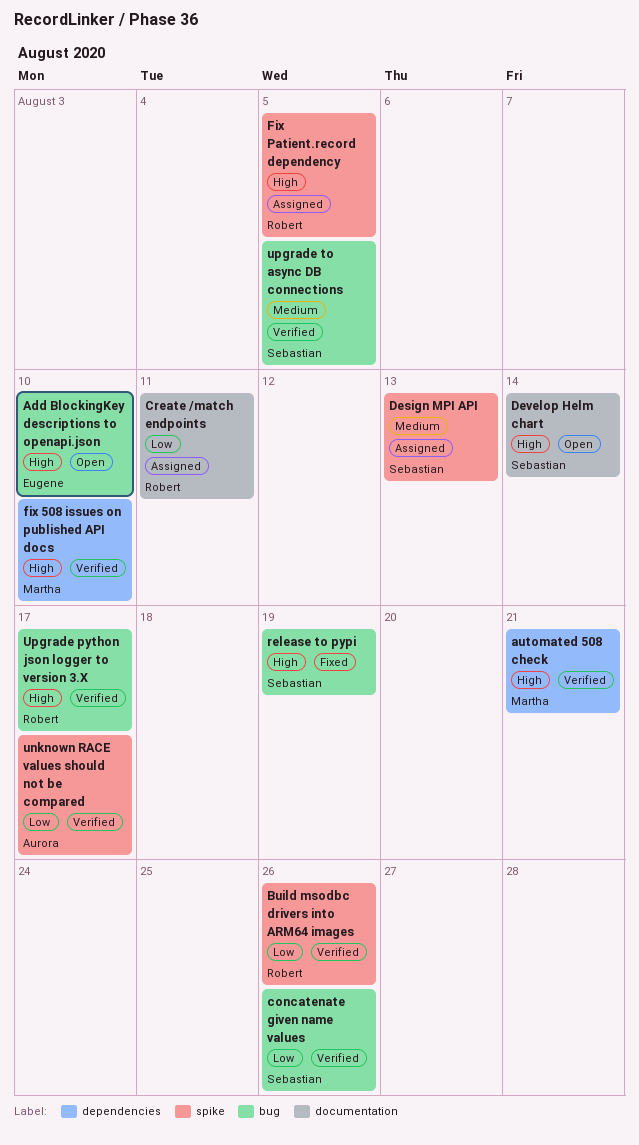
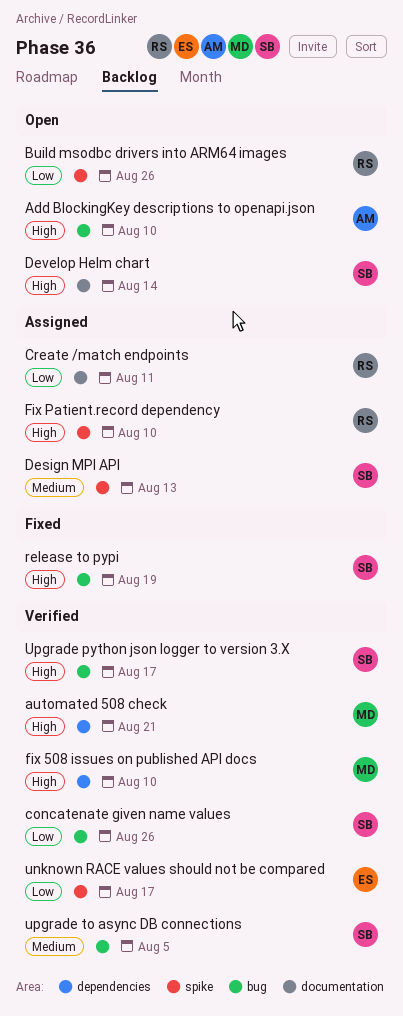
Add BlockingKey descriptions to openapi.json, owner: Eugene -> Aurora
Build msodbc drivers into ARM64 images, status: Verified -> Open
Fix Patient.record dependency, due: Aug 5 -> Aug 10
unknown RACE values should not be compared, owner: Aurora -> Eugene
Upgrade python json logger to version 3.X, owner: Robert -> Sebastian

